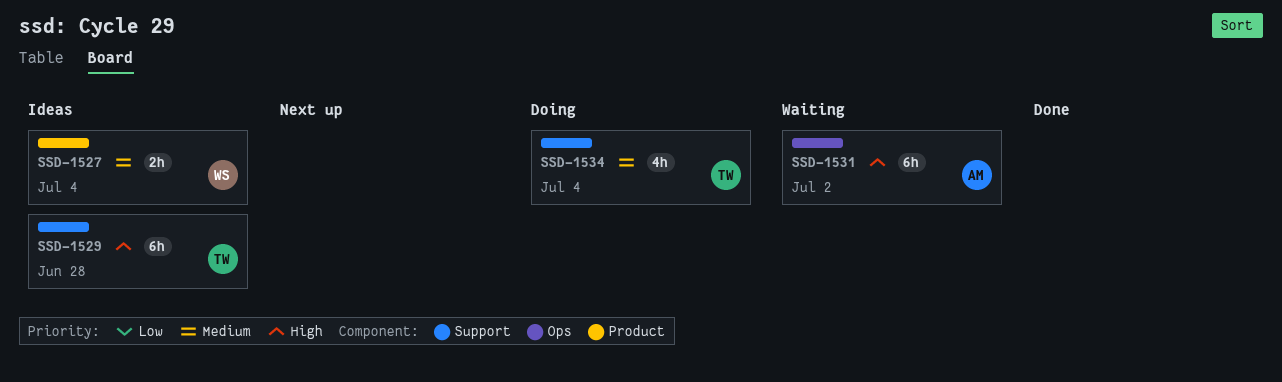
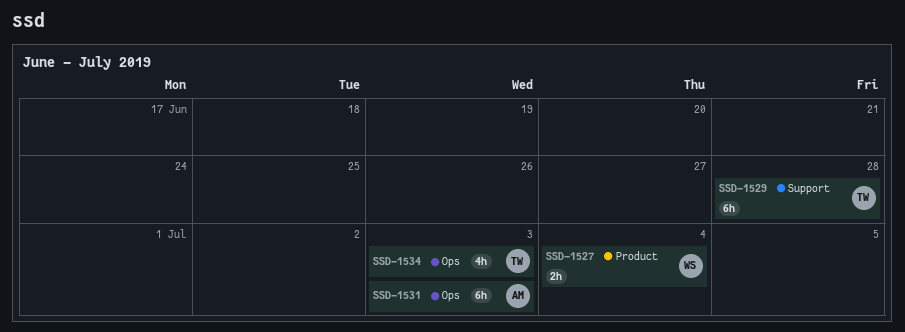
SSD-1531, due: Jul 2 -> Jul 3
SSD-1534, label: Support -> Ops
SSD-1534, due: Jul 4 -> Jul 3

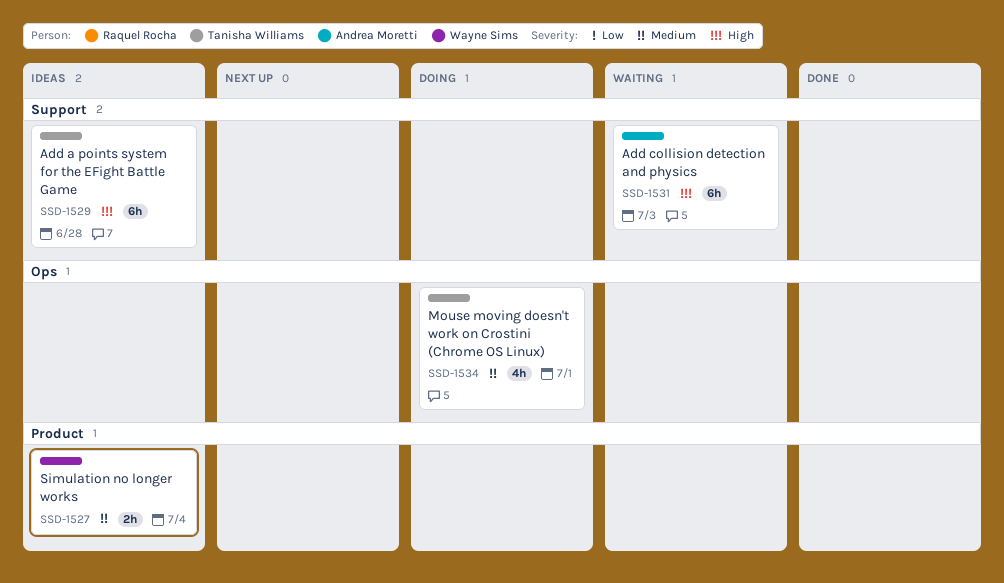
SSD-1531, label: Ops -> Support
SSD-1534, due: Jul 3 -> Jul 1

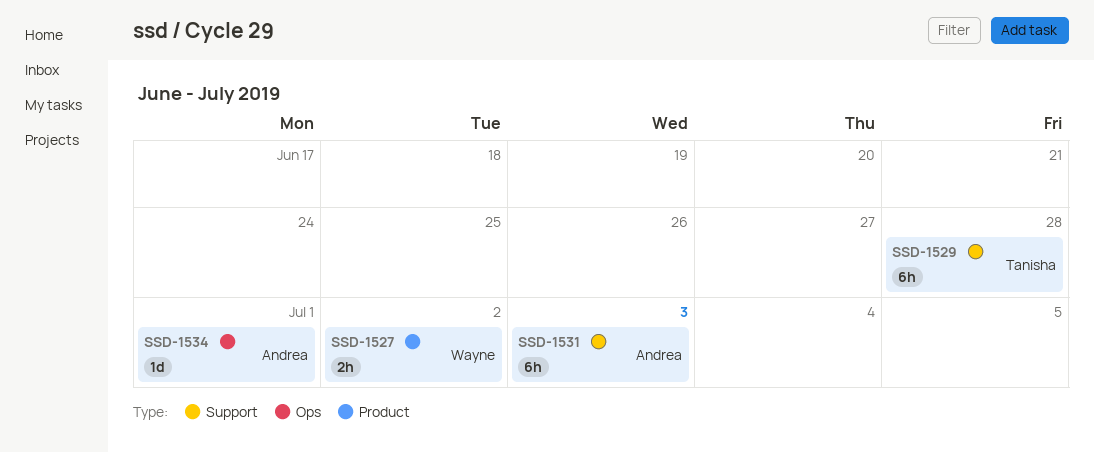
SSD-1527, due: Jul 4 -> Jul 2
SSD-1534, owner: Tanisha Williams -> Andrea Moretti
SSD-1534, estimate: 4h -> 1d

